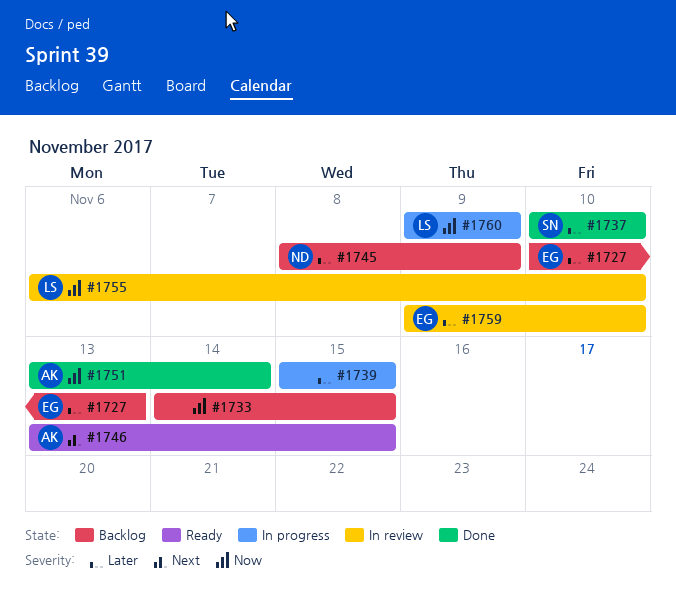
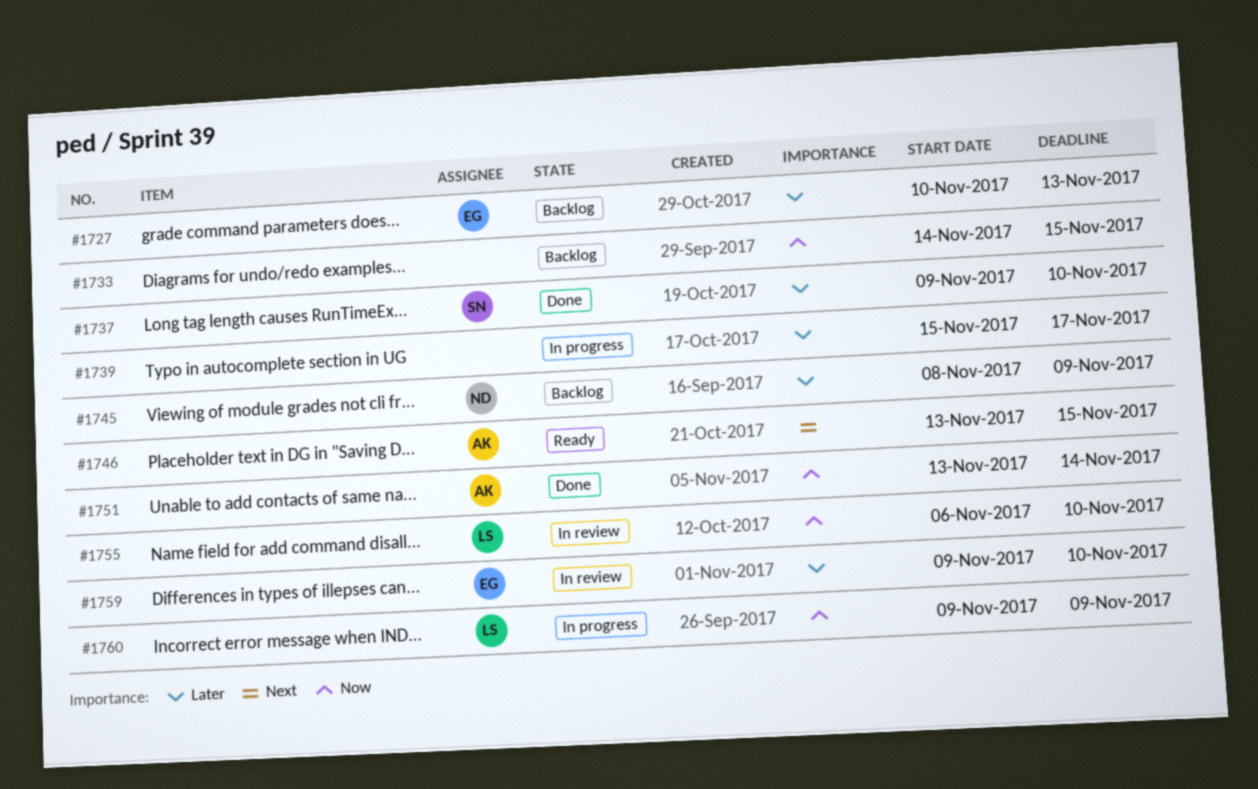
#1737, start: Nov 10 -> Nov 9
#1739, due: Nov 15 -> Nov 17

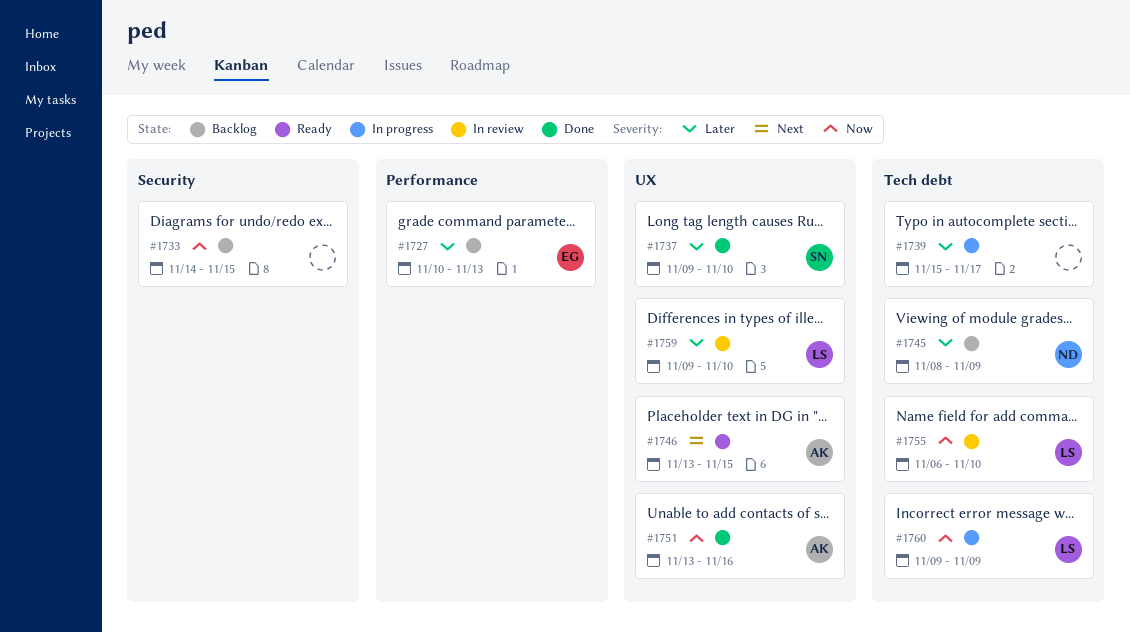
#1751, due: Nov 14 -> Nov 16
#1759, owner: EG -> LS

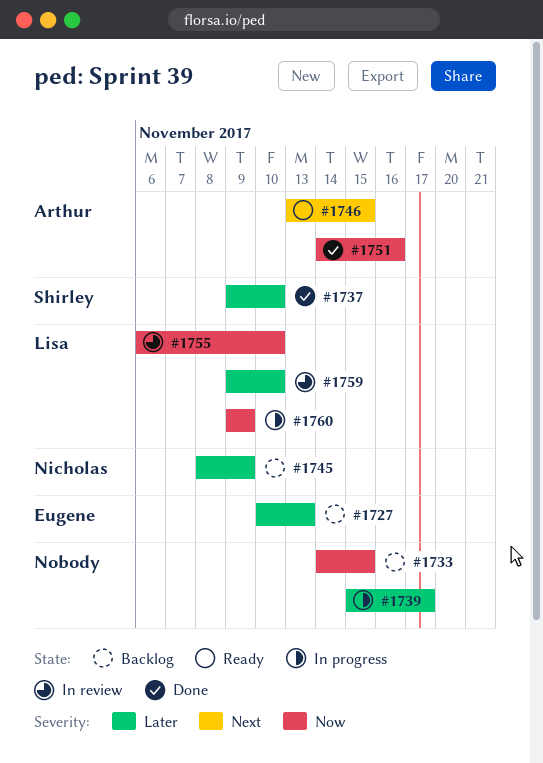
#1751, start: Nov 13 -> Nov 14

